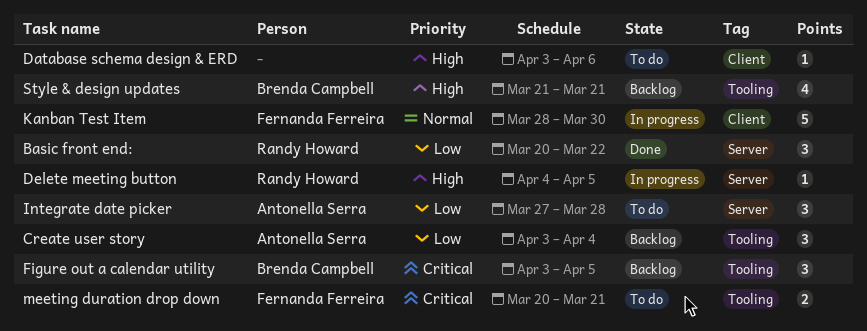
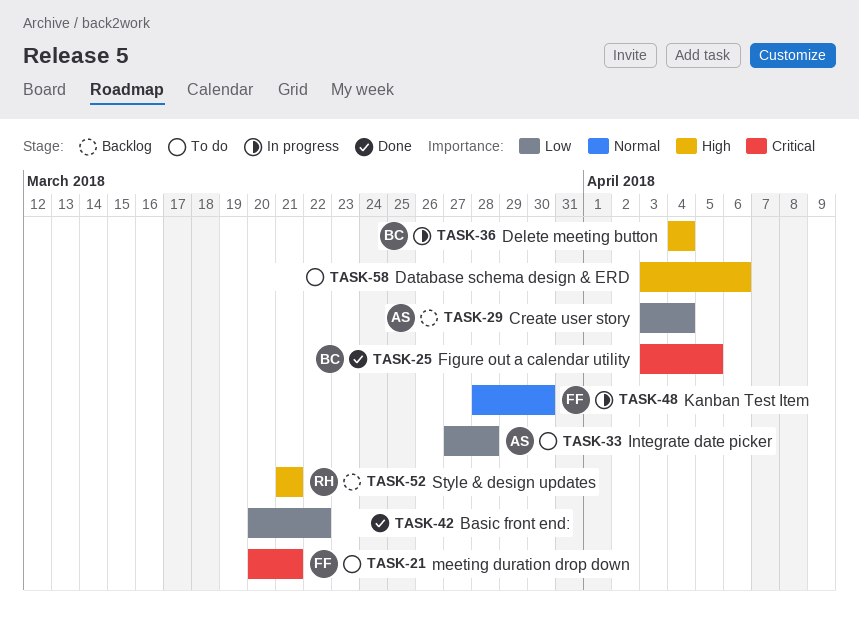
Basic front end:, owner: Randy Howard -> none
Delete meeting button, owner: Randy Howard -> Brenda Campbell
Delete meeting button, due: Apr 5 -> Apr 4
Figure out a calendar utility, status: Backlog -> Done
Style & design updates, owner: Brenda Campbell -> Randy Howard

